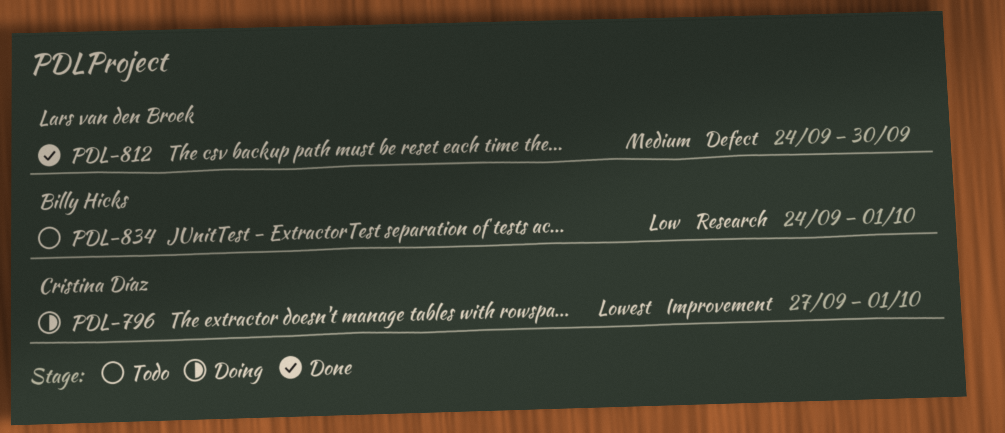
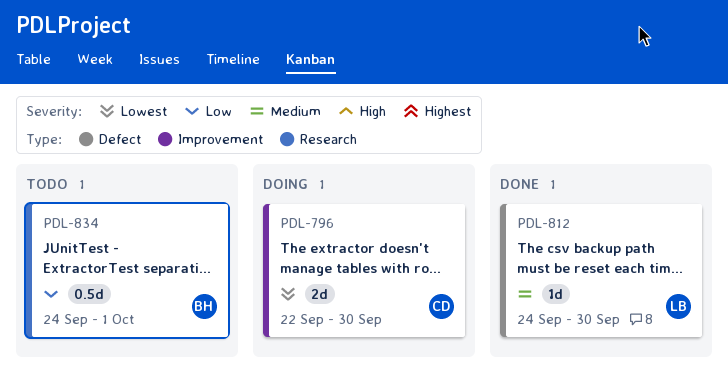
PDL-796, start: Sep 27 -> Sep 22
PDL-796, due: Oct 1 -> Sep 30

